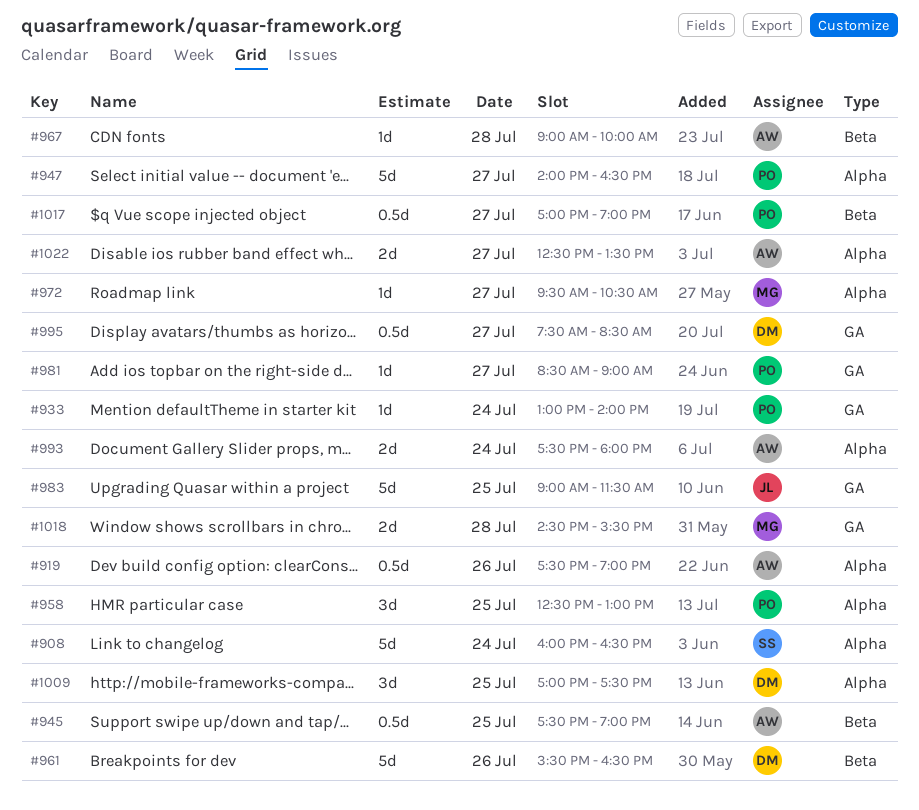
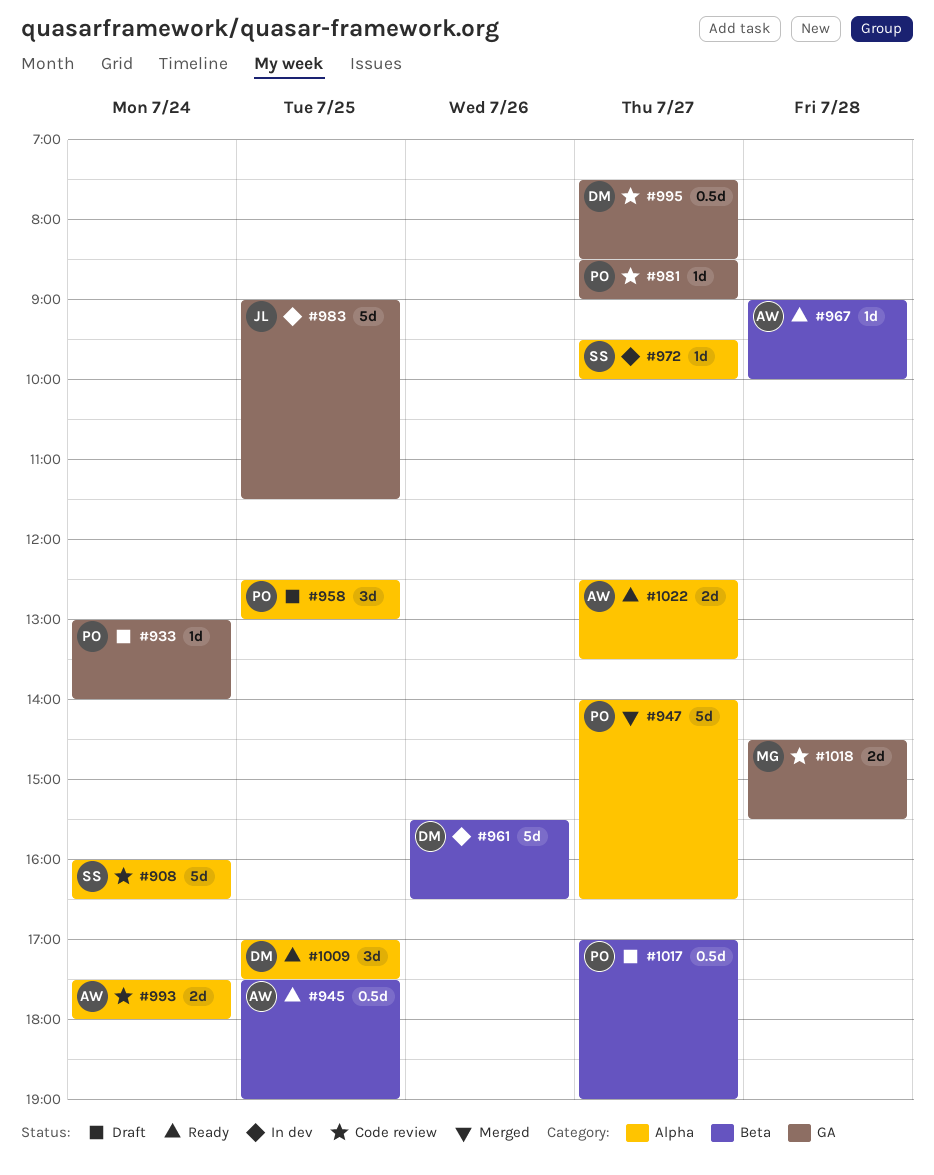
#919: present -> none
#972, owner: MG -> SS
#972, ends: 10:30 -> 10:00

